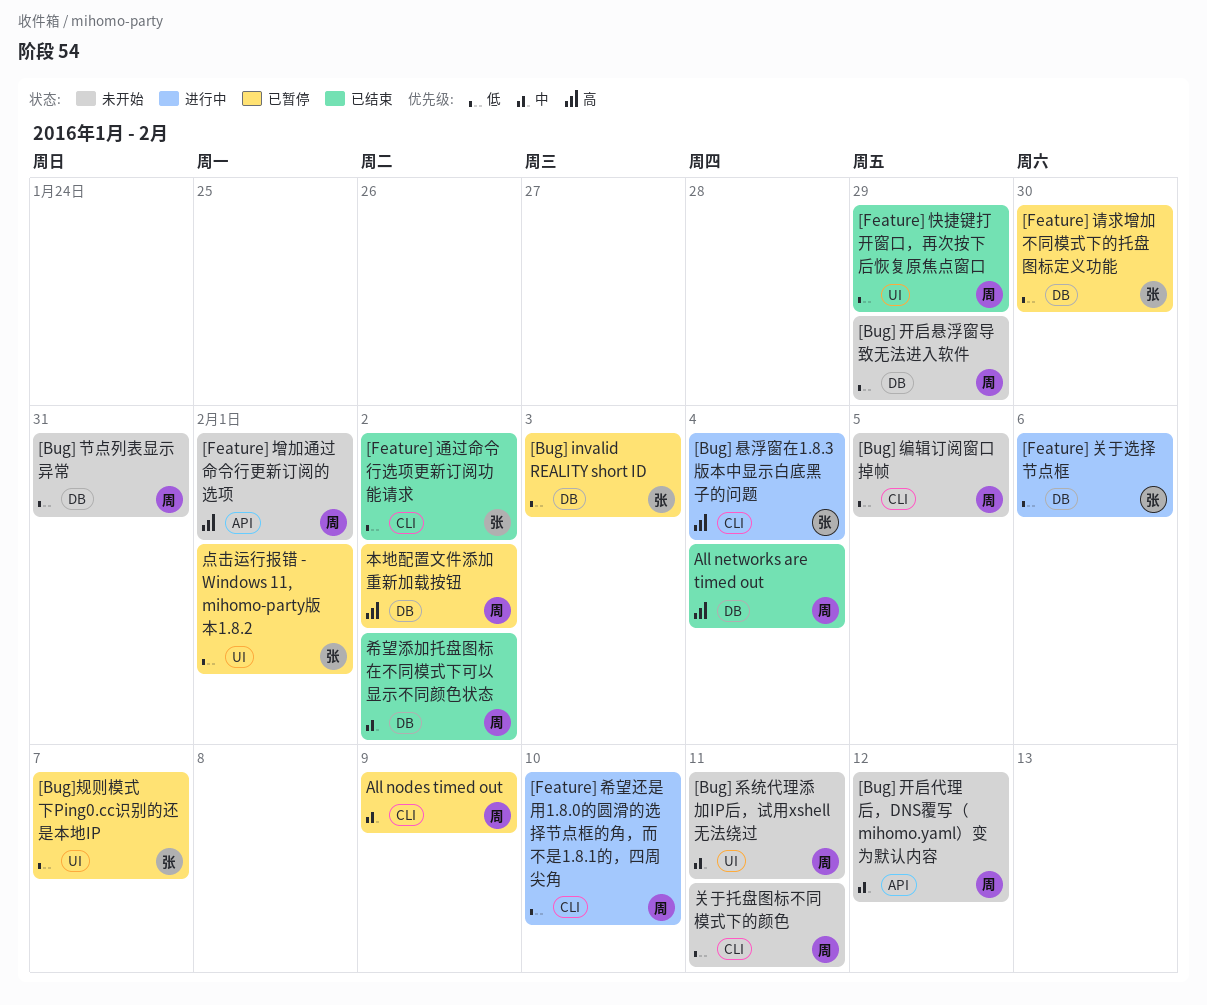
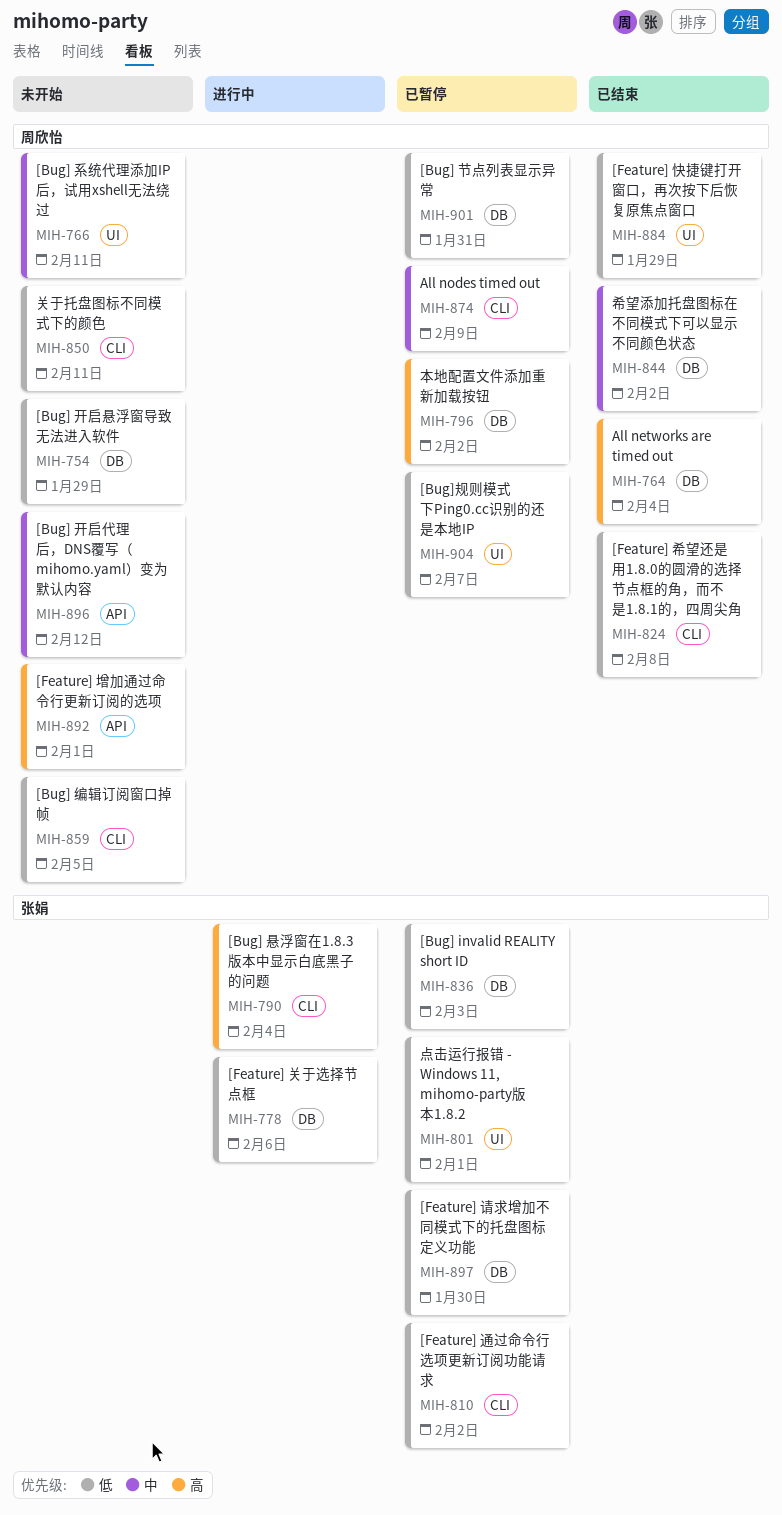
[Bug] 节点列表显示异常, status: 未开始 -> 已暂停
[Bug]规则模式下Ping0.cc识别的还是本地IP, owner: 张娟 -> 周欣怡
[Feature] 希望还是用1.8.0的圆滑的选择节点框的角，而不是1.8.1的，四周尖角, status: 进行中 -> 已结束
[Feature] 希望还是用1.8.0的圆滑的选择节点框的角，而不是1.8.1的，四周尖角, due: Feb 10 -> Feb 8
[Feature] 通过命令行选项更新订阅功能请求, status: 已结束 -> 已暂停

